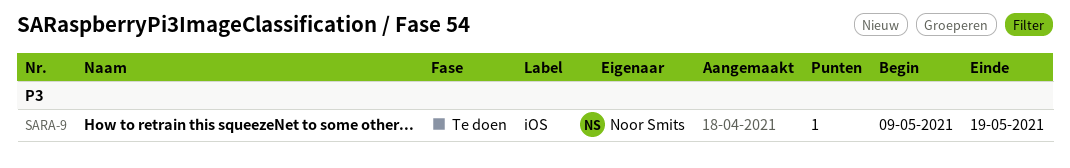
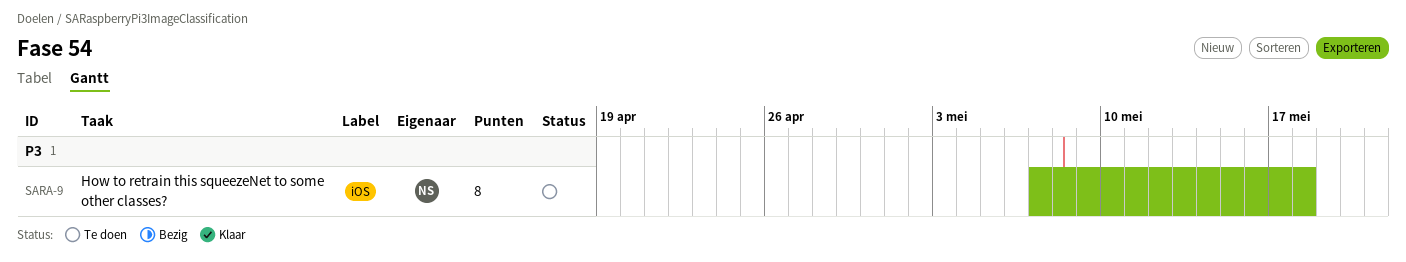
SARA-9, estimate: 1 -> 8
SARA-9, start: May 9 -> May 7
SARA-9, due: May 19 -> May 18

